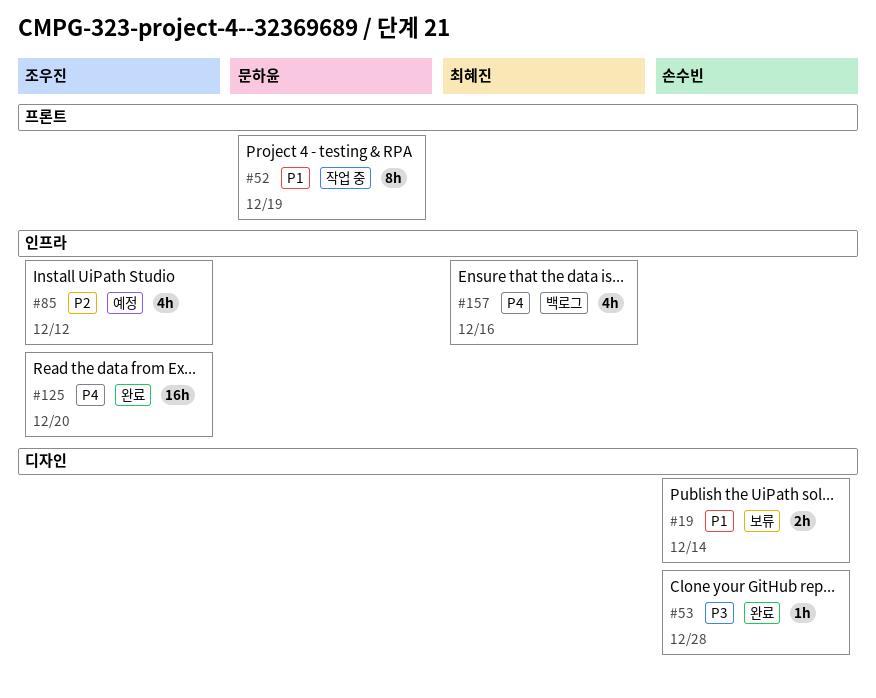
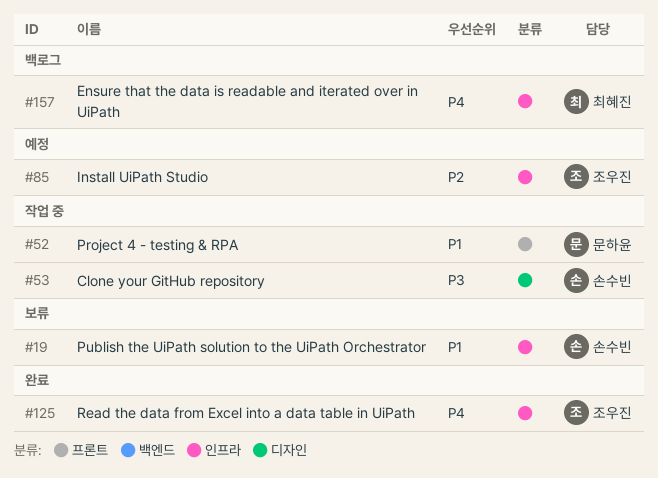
#19, label: 디자인 -> 인프라
#53, status: 완료 -> 작업 중

